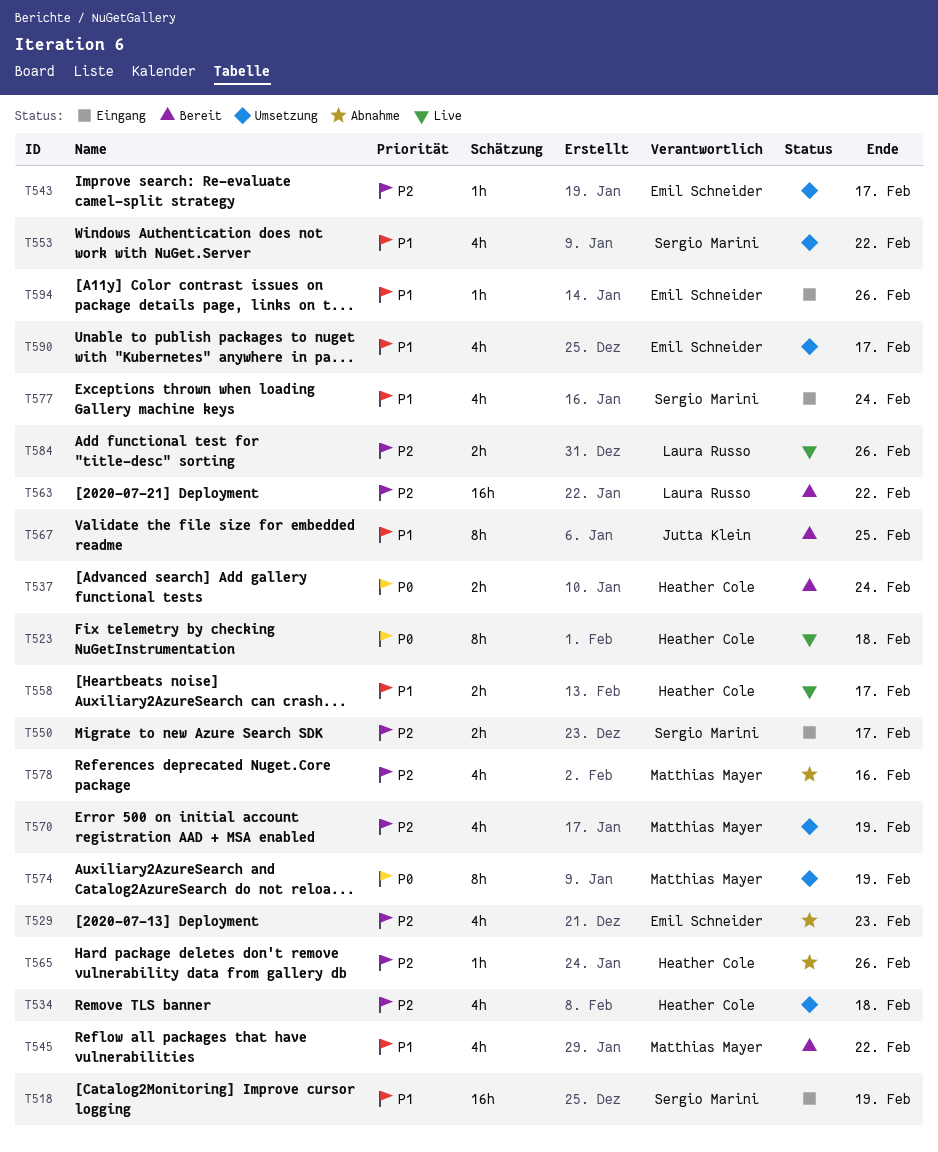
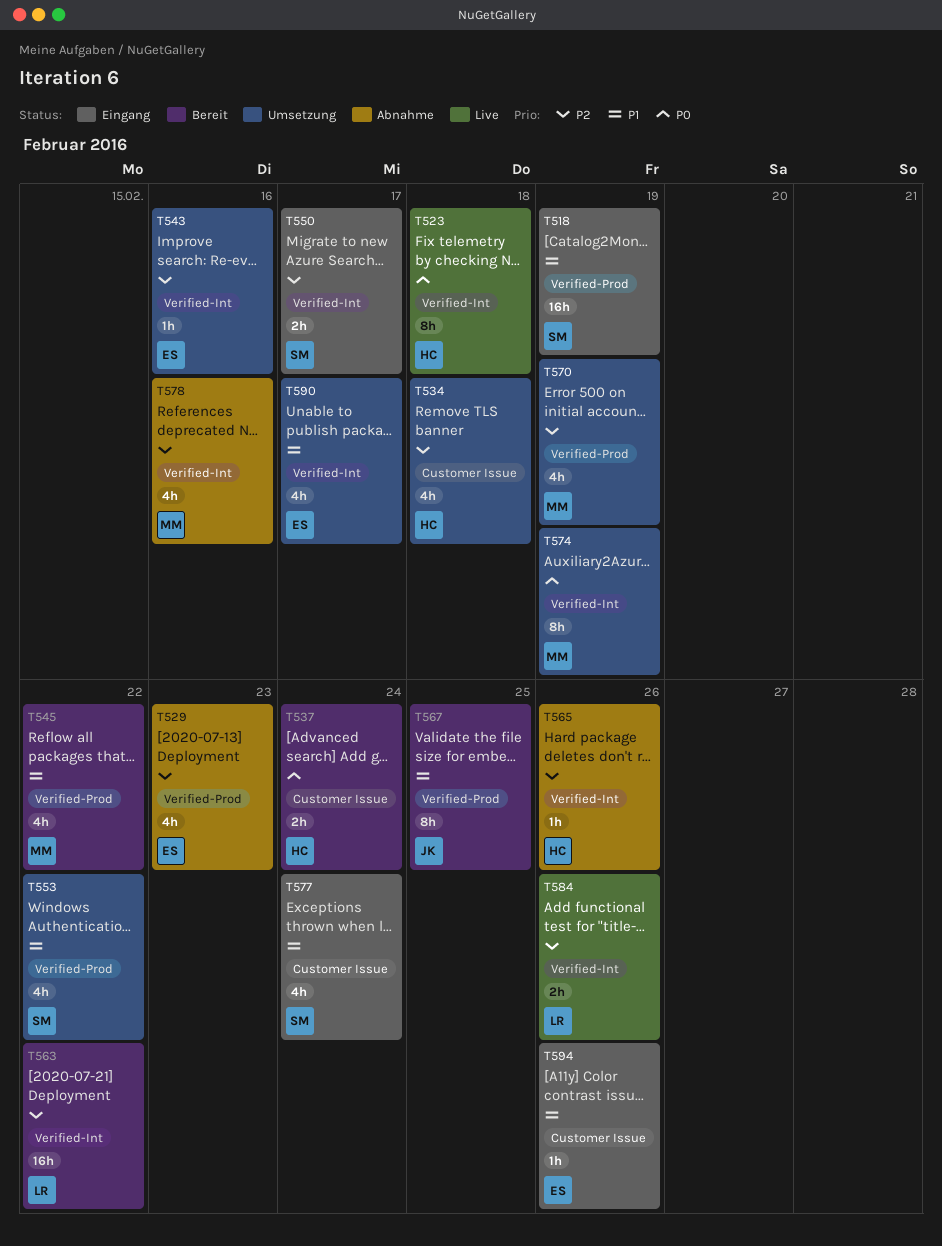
T543, due: Feb 17 -> Feb 16
T558: present -> none

